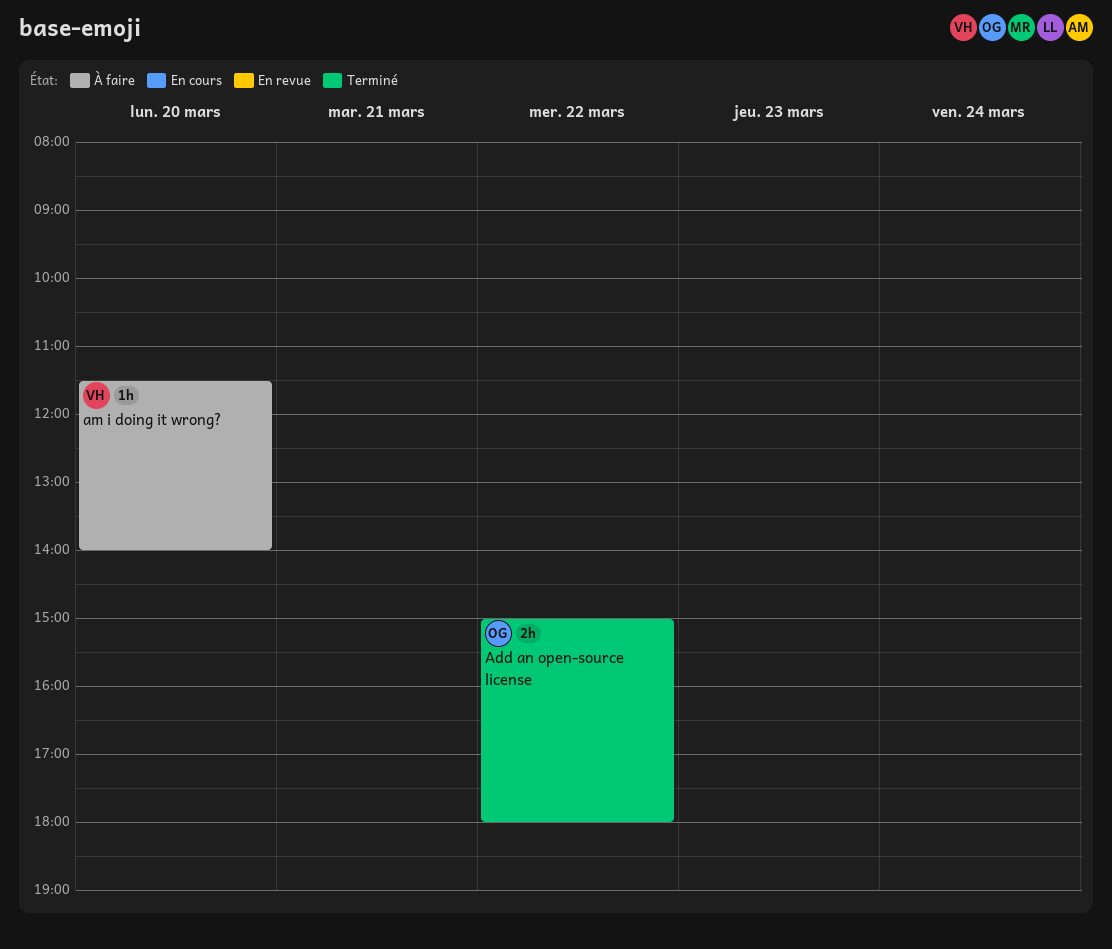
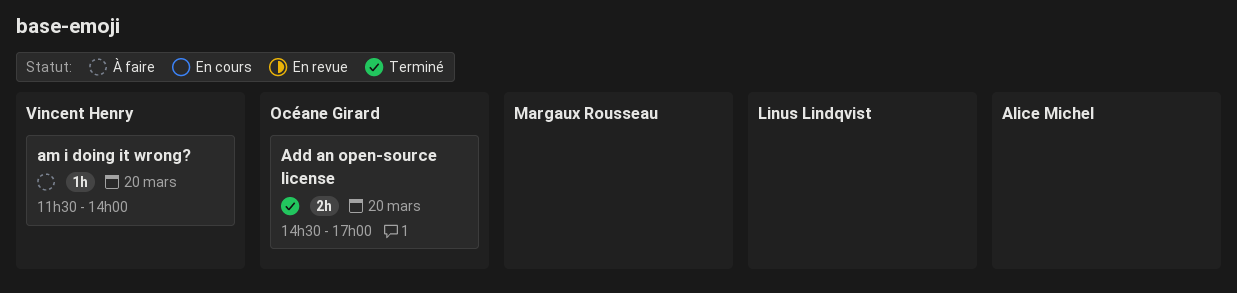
Add an open-source license, day: Mar 22 -> Mar 20
Add an open-source license, begins: 15:00 -> 14:30
Add an open-source license, ends: 18:00 -> 17:00

